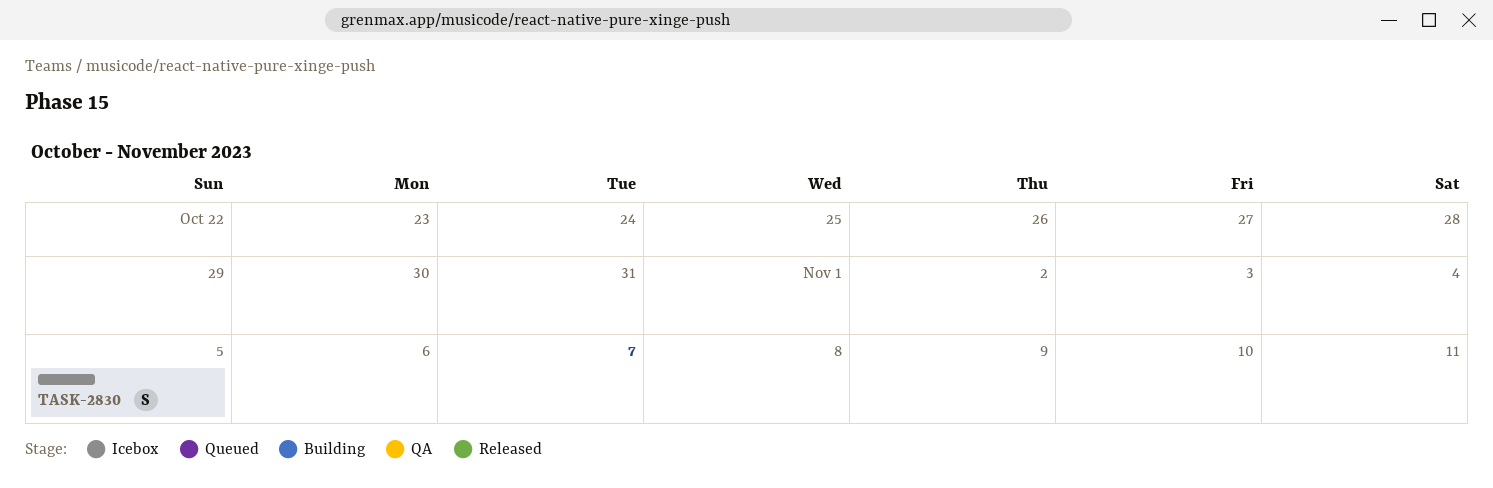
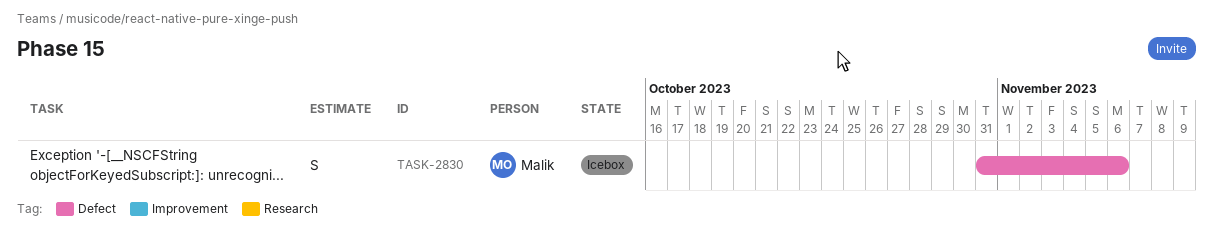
TASK-2830, due: Nov 5 -> Nov 6

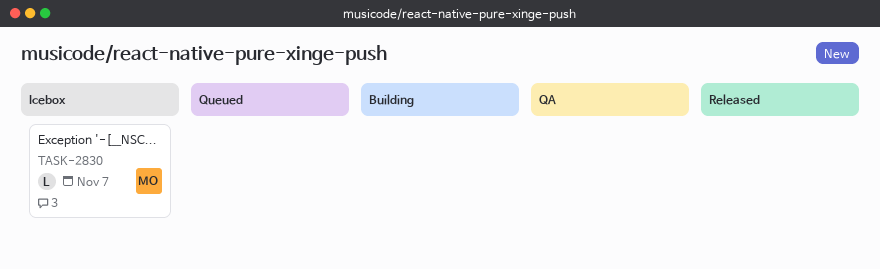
TASK-2830, estimate: S -> L
TASK-2830, due: Nov 6 -> Nov 7

